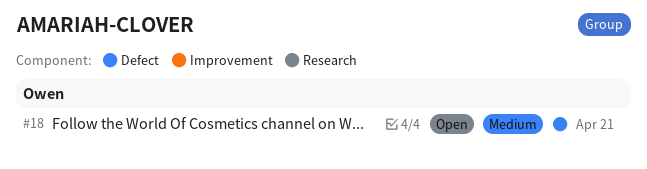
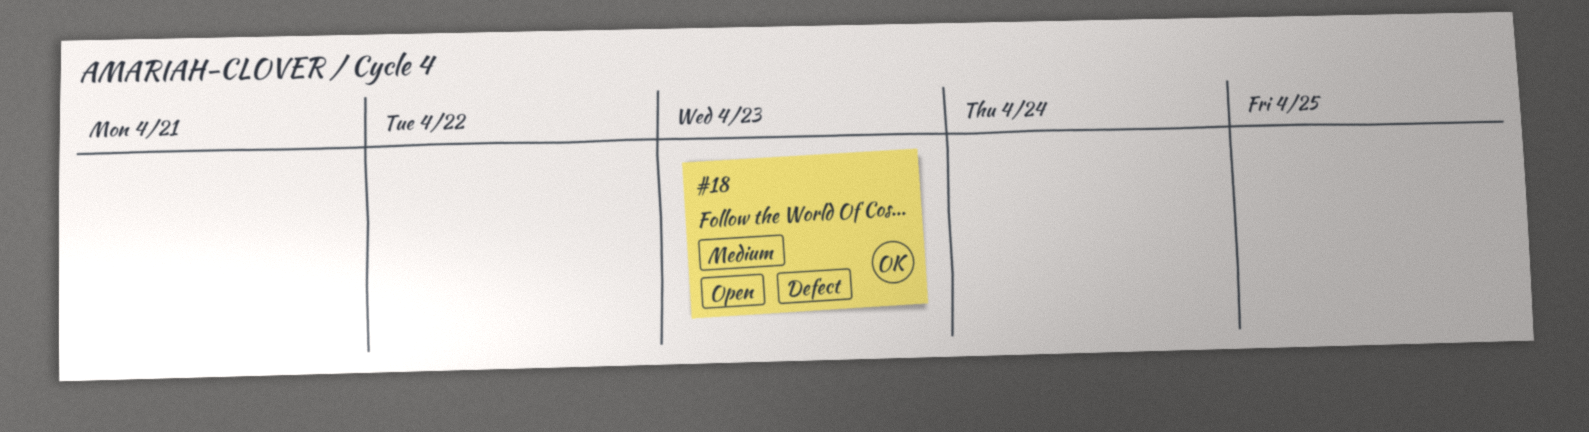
#18, due: Apr 21 -> Apr 23

